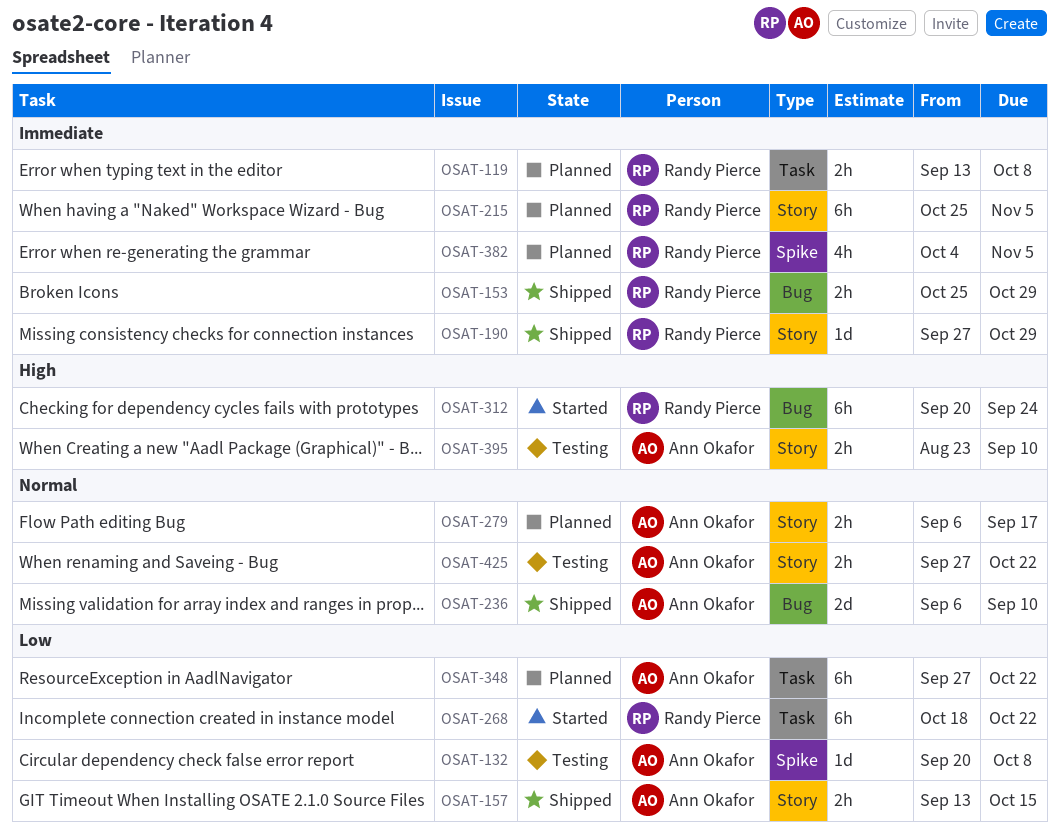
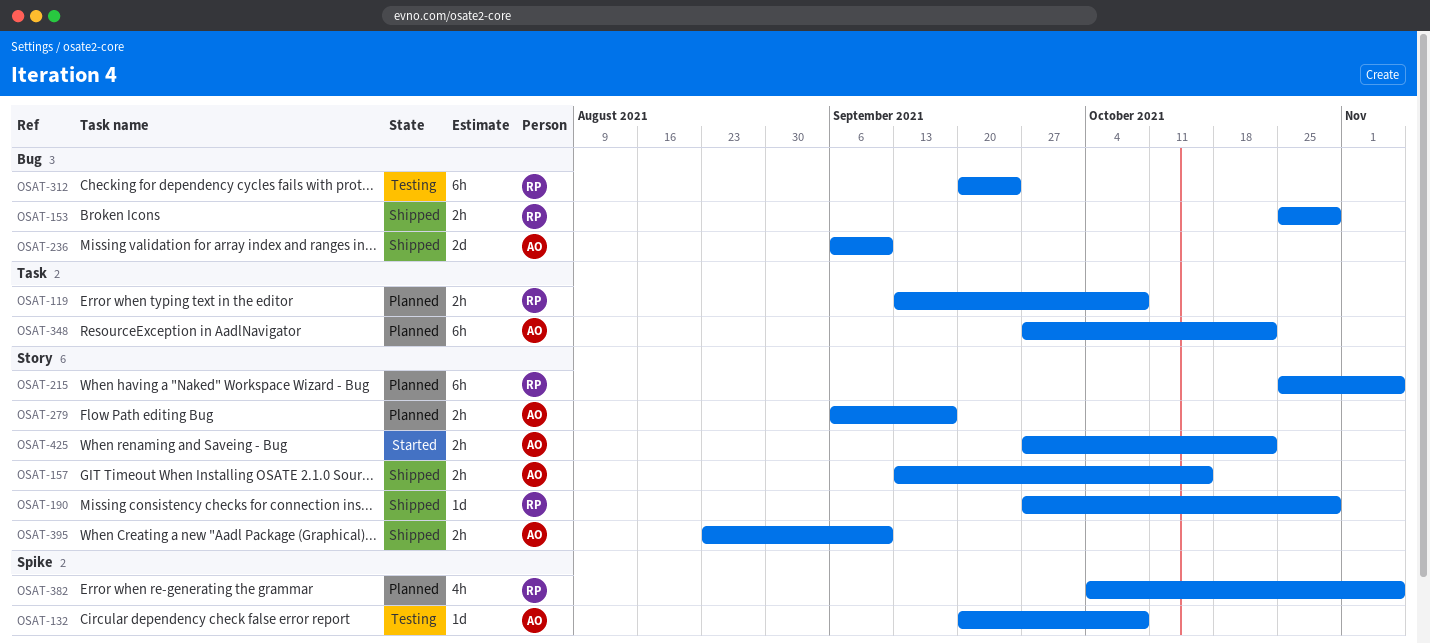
OSAT-268: present -> none
OSAT-312, status: Started -> Testing
OSAT-395, status: Testing -> Shipped
OSAT-425, status: Testing -> Started

